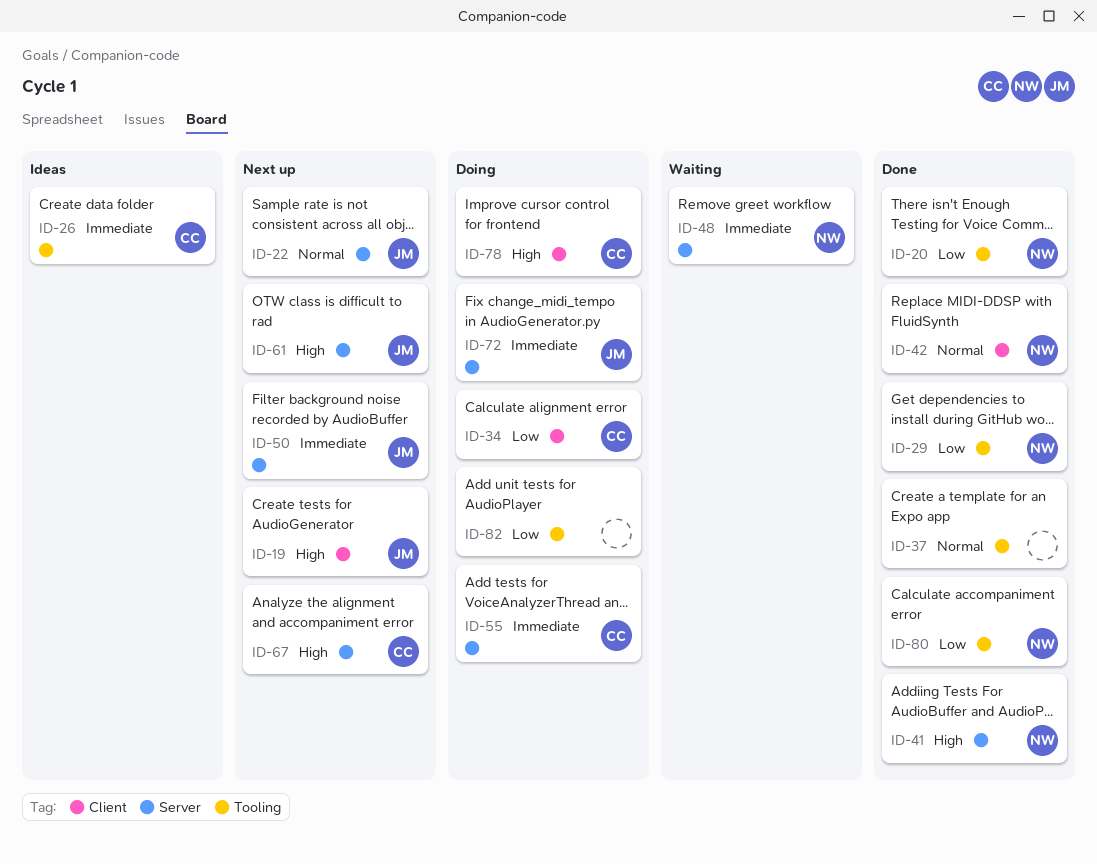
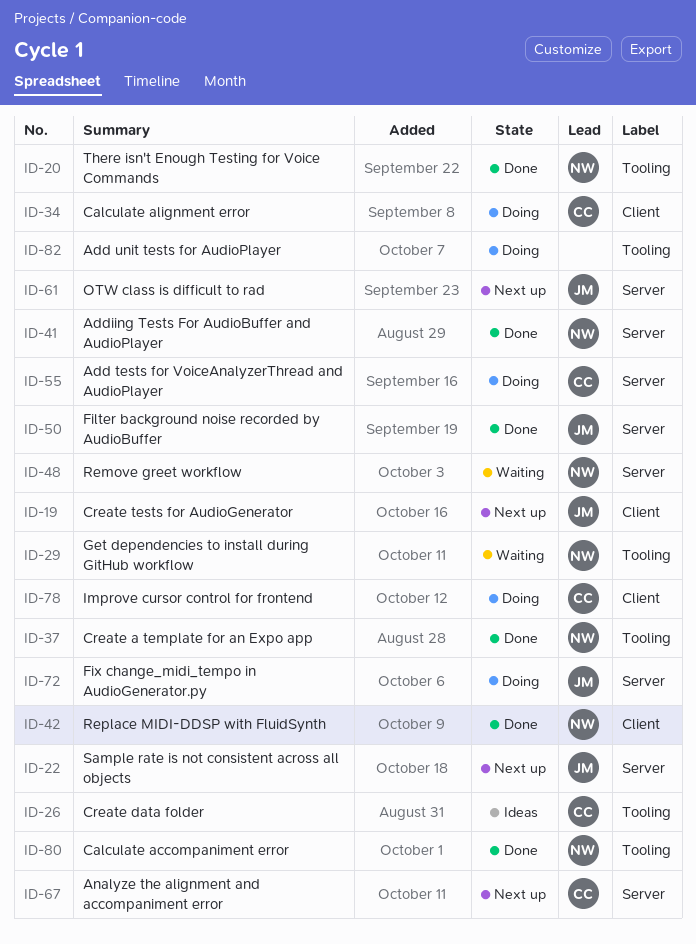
ID-29, status: Done -> Waiting
ID-37, owner: none -> NW
ID-50, status: Next up -> Done

